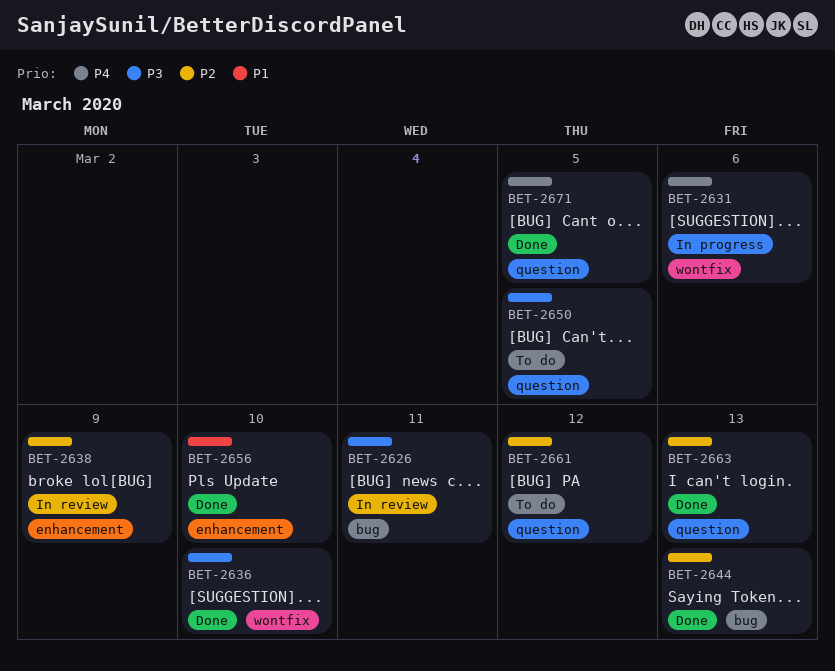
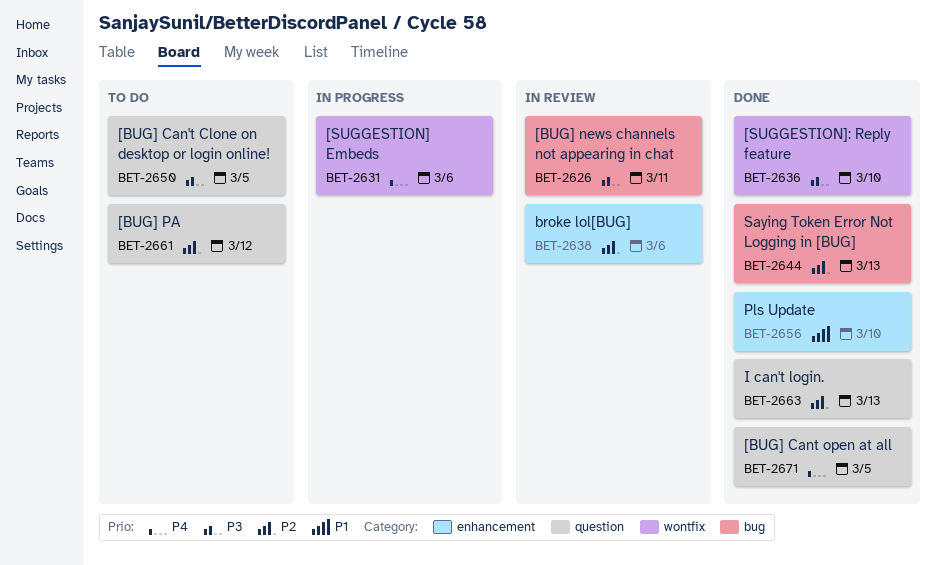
BET-2638, due: Mar 9 -> Mar 6

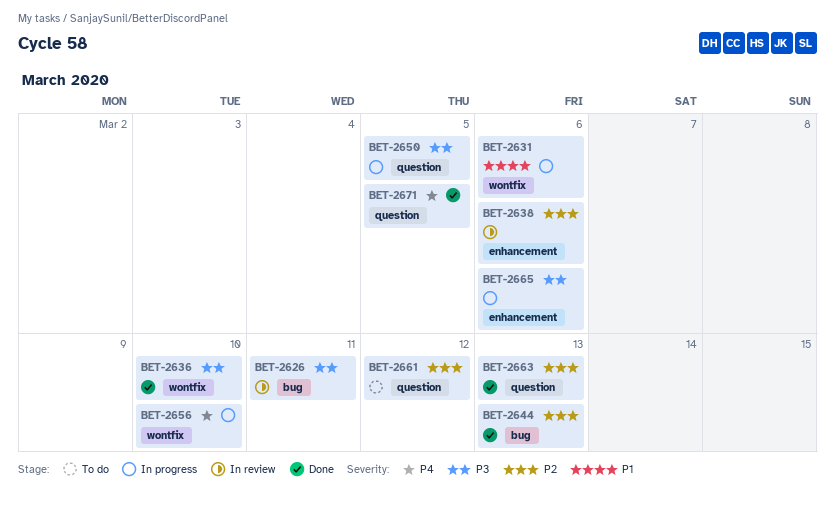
BET-2631, priority: P4 -> P1
BET-2650, status: To do -> In progress
BET-2656, status: Done -> In progress
BET-2656, priority: P1 -> P4
BET-2656, label: enhancement -> wontfix
BET-2665: none -> present

